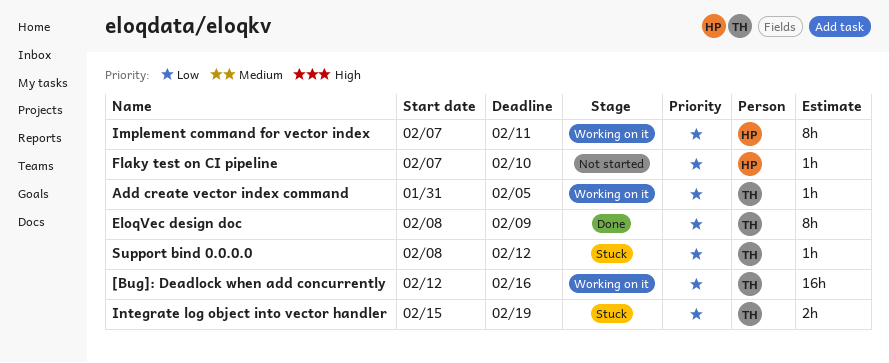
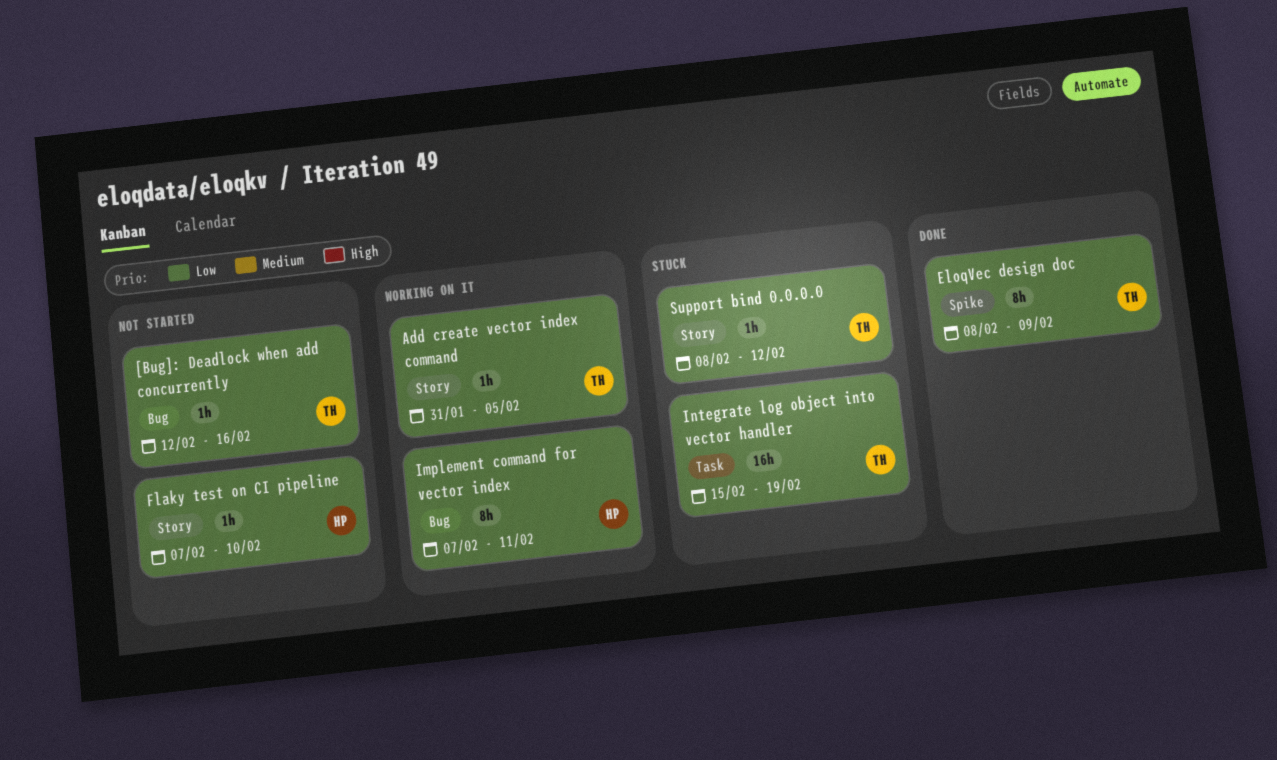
[Bug]: Deadlock when add concurrently, status: Working on it -> Not started
[Bug]: Deadlock when add concurrently, estimate: 16h -> 1h
Integrate log object into vector handler, estimate: 2h -> 16h

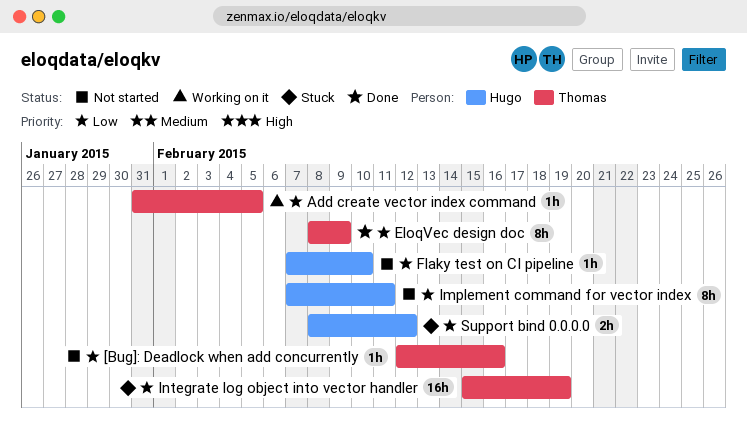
Implement command for vector index, status: Working on it -> Not started
Support bind 0.0.0.0, owner: Thomas -> Hugo
Support bind 0.0.0.0, estimate: 1h -> 2h

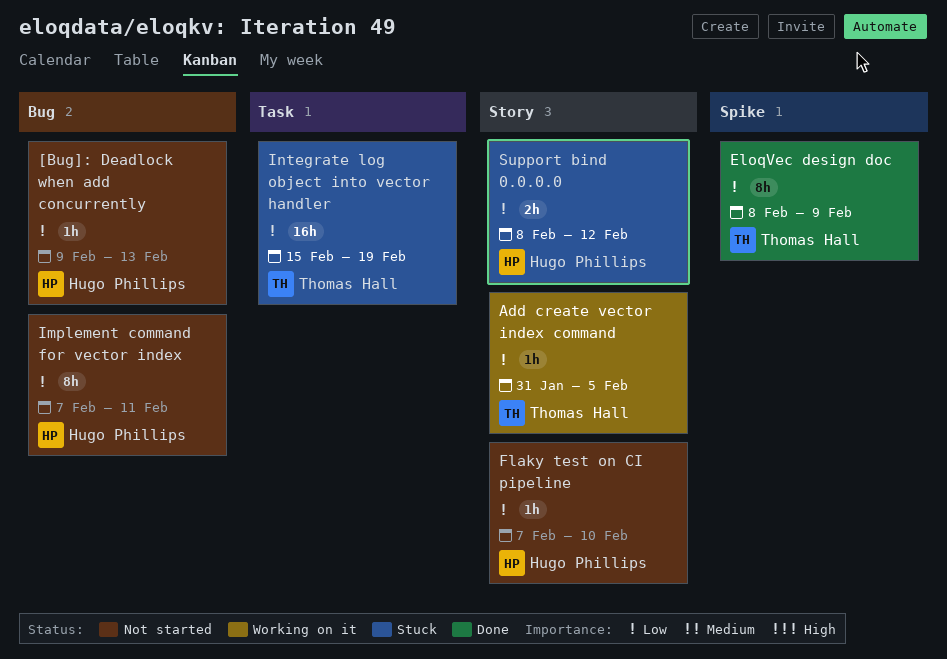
[Bug]: Deadlock when add concurrently, owner: Thomas Hall -> Hugo Phillips
[Bug]: Deadlock when add concurrently, start: Feb 12 -> Feb 9
[Bug]: Deadlock when add concurrently, due: Feb 16 -> Feb 13

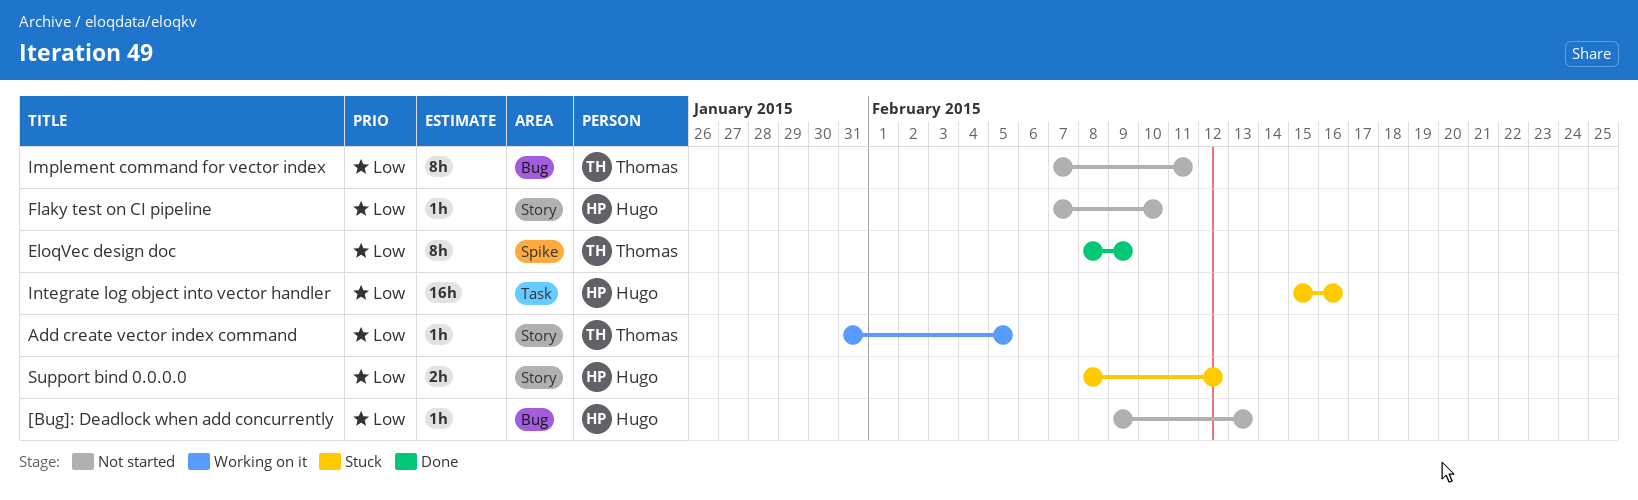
Implement command for vector index, owner: Hugo Phillips -> Thomas Hall
Integrate log object into vector handler, owner: Thomas Hall -> Hugo Phillips
Integrate log object into vector handler, due: Feb 19 -> Feb 16

